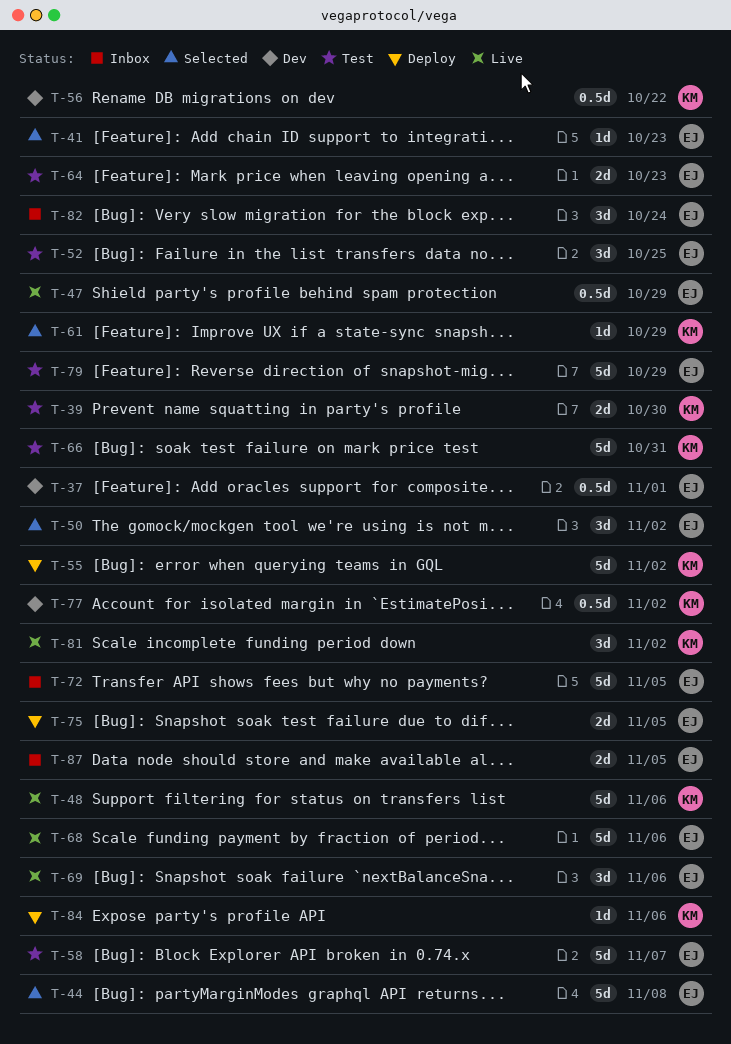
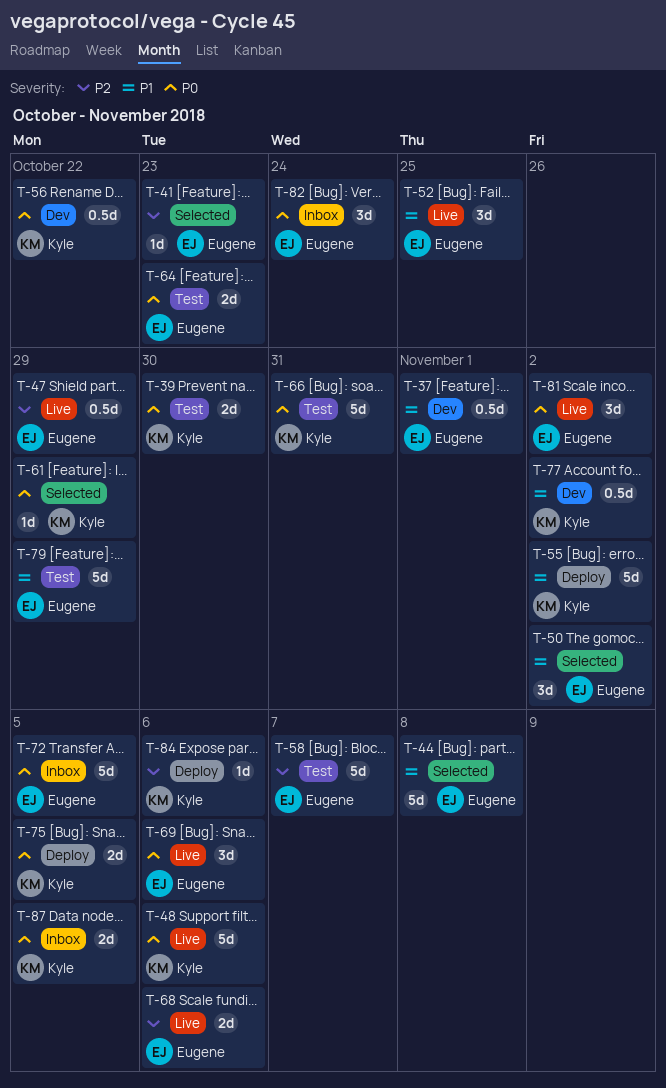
T-52, status: Test -> Live
T-68, estimate: 5d -> 2d
T-75, owner: Eugene -> Kyle
T-81, owner: Kyle -> Eugene
T-87, owner: Eugene -> Kyle

